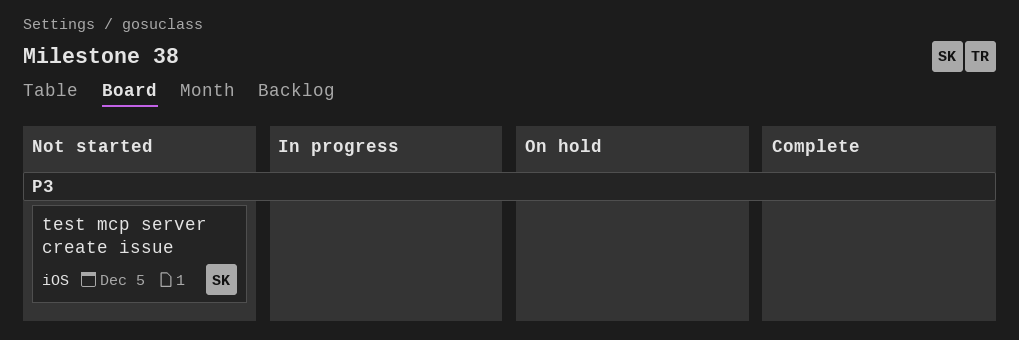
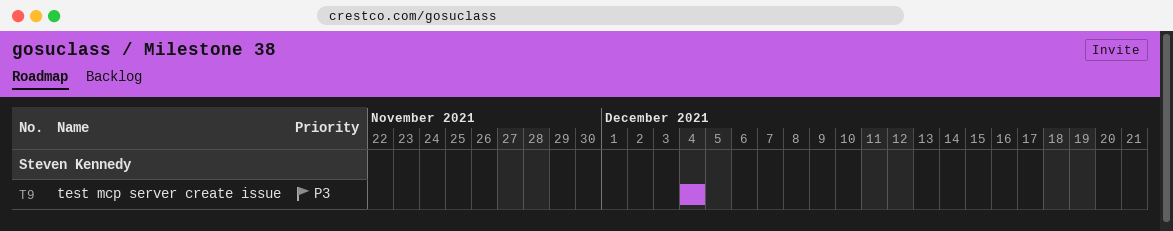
test mcp server create issue, due: Dec 5 -> Dec 4

